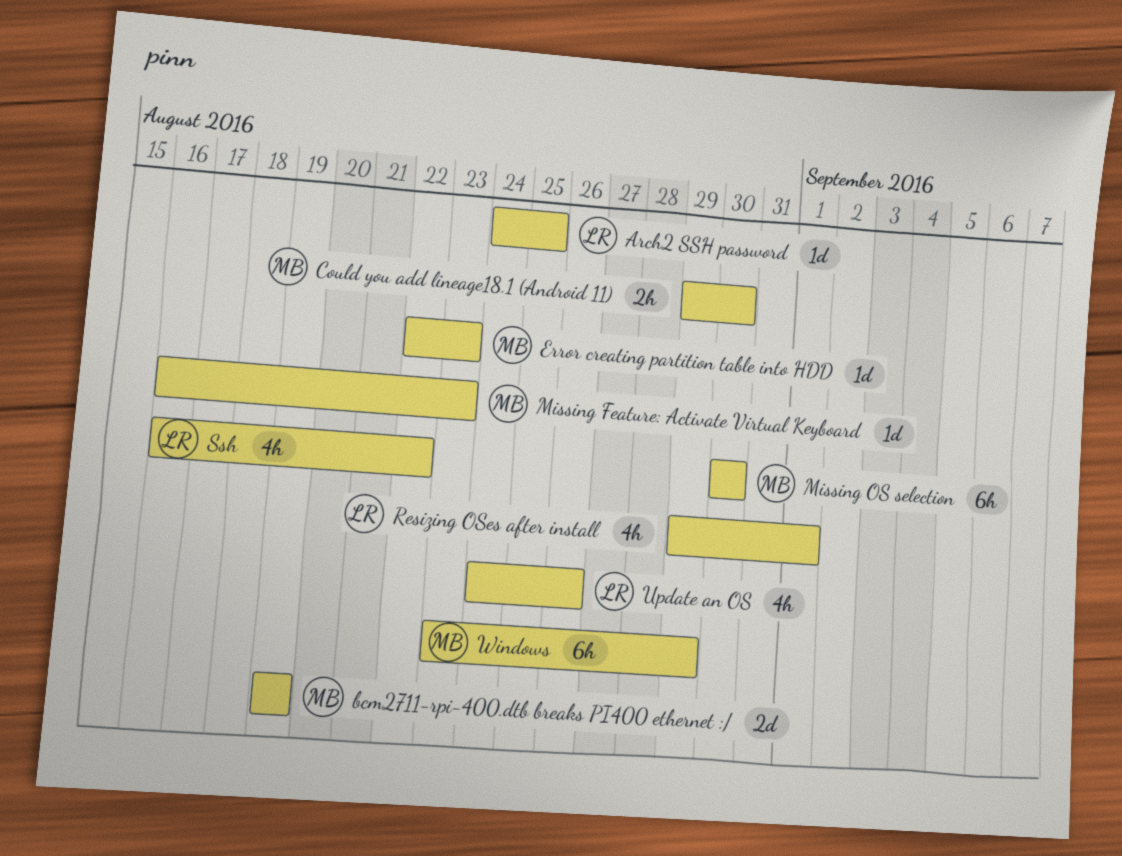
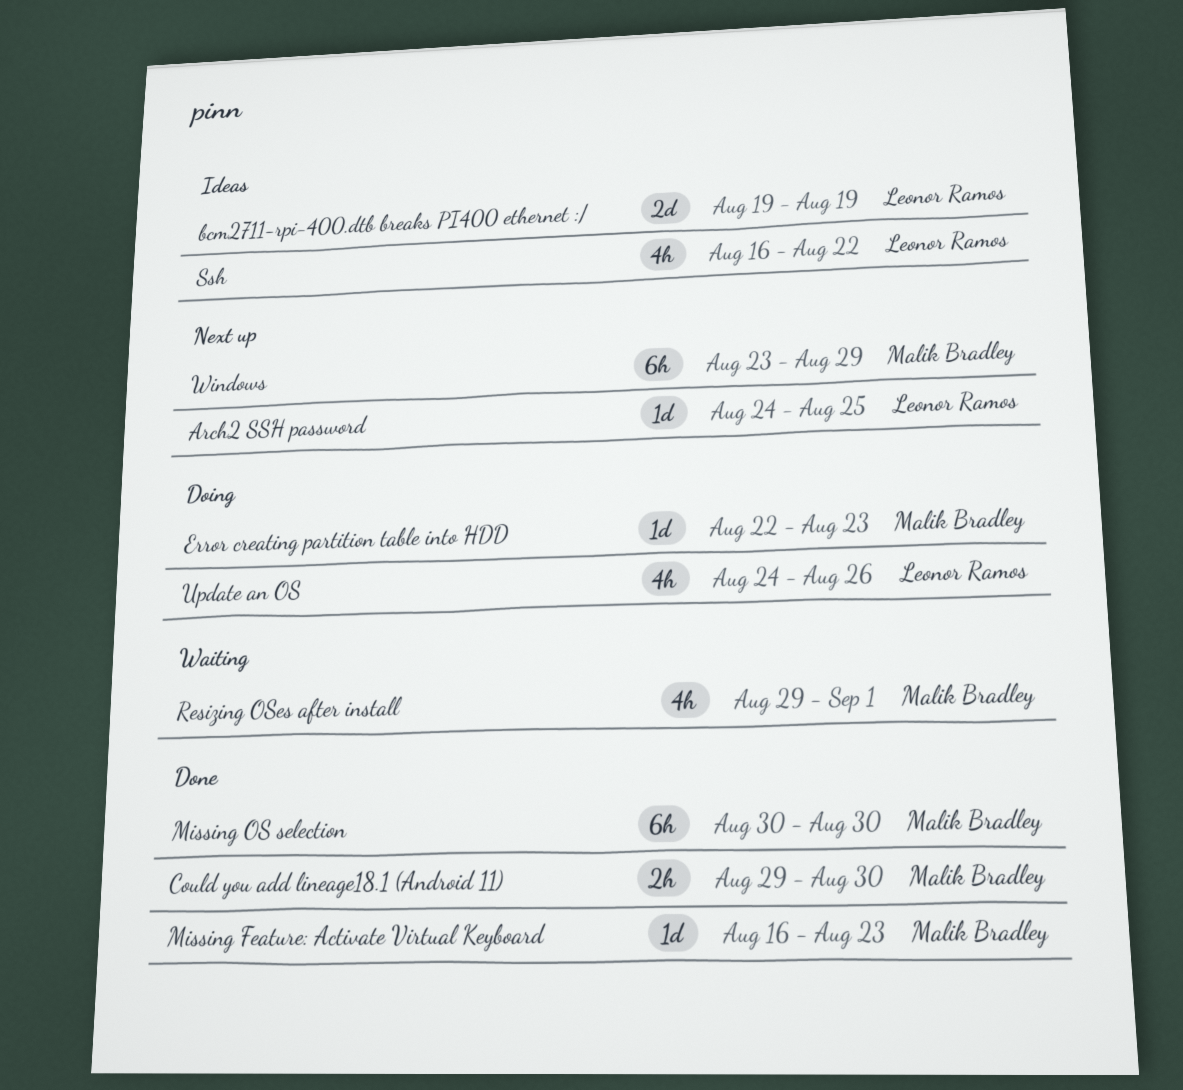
bcm2711-rpi-400.dtb breaks PI400 ethernet :/, owner: Malik Bradley -> Leonor Ramos
Resizing OSes after install, owner: Leonor Ramos -> Malik Bradley

